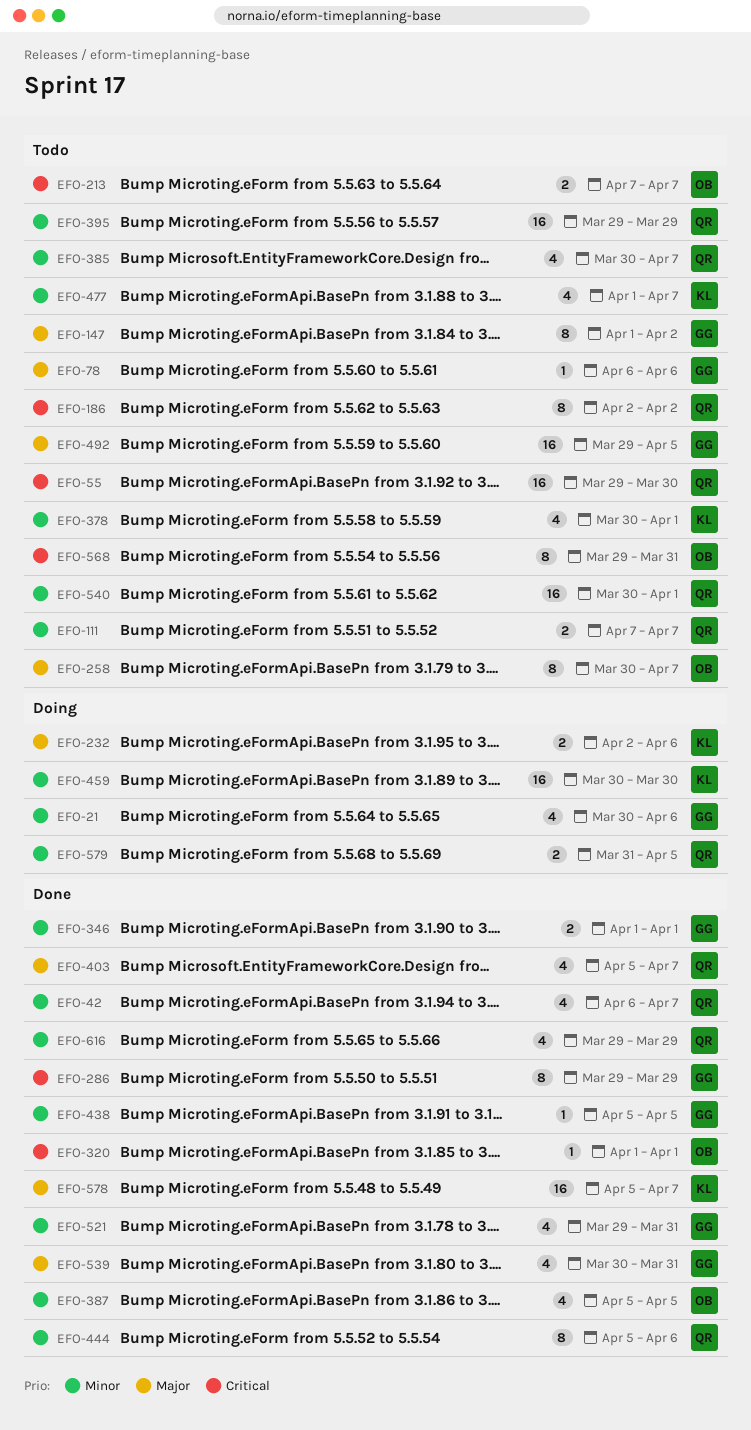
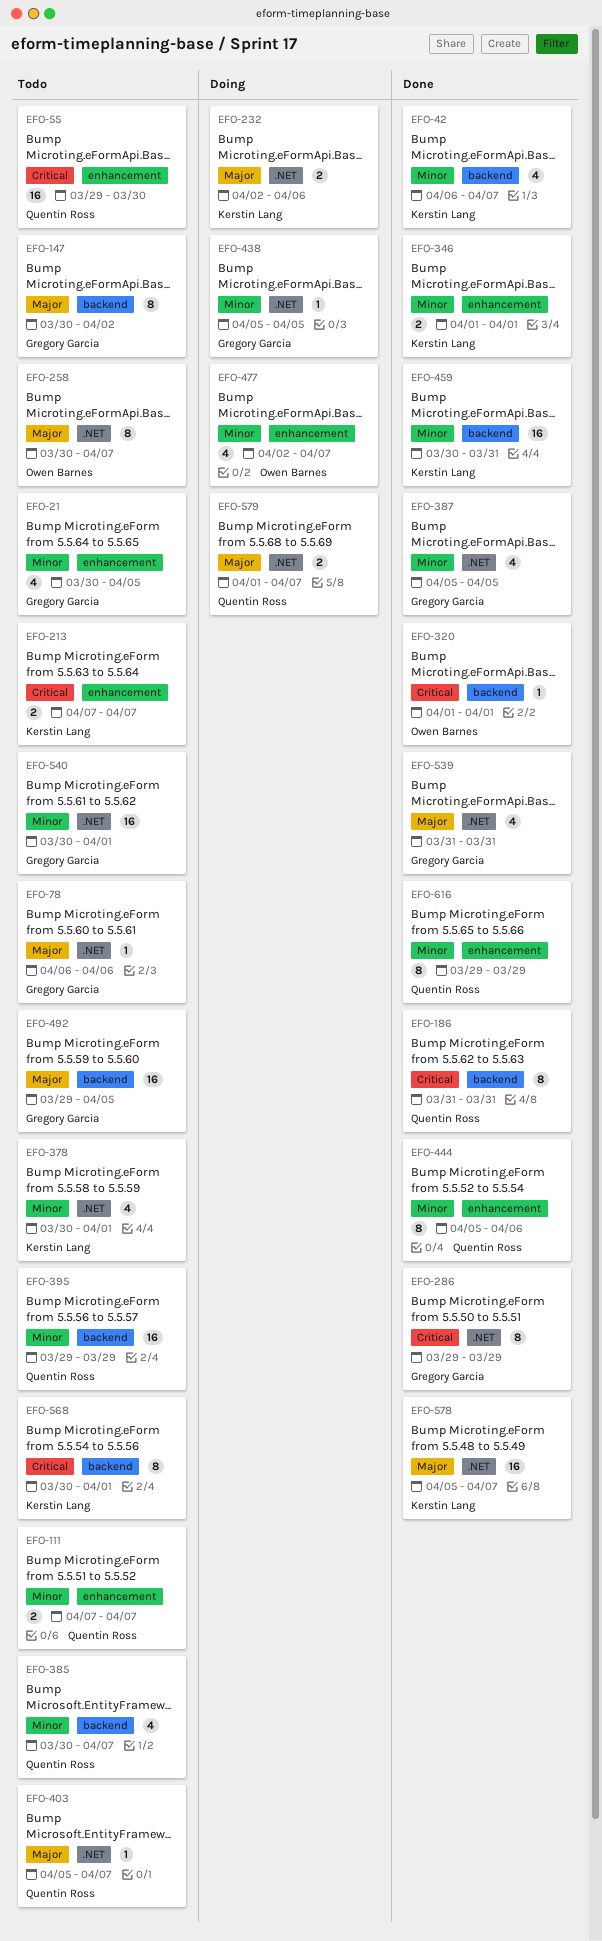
EFO-21, status: Doing -> Todo
EFO-21, due: Apr 6 -> Apr 5
EFO-42, owner: Quentin Ross -> Kerstin Lang
EFO-147, start: Apr 1 -> Mar 30
EFO-186, status: Todo -> Done
EFO-186, start: Apr 2 -> Mar 31
EFO-186, due: Apr 2 -> Mar 31
EFO-213, owner: Owen Barnes -> Kerstin Lang
EFO-346, owner: Gregory Garcia -> Kerstin Lang
EFO-387, owner: Owen Barnes -> Gregory Garcia
EFO-403, status: Done -> Todo
EFO-403, estimate: 4 -> 1
EFO-438, status: Done -> Doing
EFO-459, status: Doing -> Done
EFO-459, due: Mar 30 -> Mar 31
EFO-477, status: Todo -> Doing
EFO-477, owner: Kerstin Lang -> Owen Barnes
EFO-477, start: Apr 1 -> Apr 2
EFO-521: present -> none
EFO-539, start: Mar 30 -> Mar 31
EFO-540, owner: Quentin Ross -> Gregory Garcia
EFO-568, owner: Owen Barnes -> Kerstin Lang
EFO-568, start: Mar 29 -> Mar 30
EFO-568, due: Mar 31 -> Apr 1
EFO-579, priority: Minor -> Major
EFO-579, start: Mar 31 -> Apr 1
EFO-579, due: Apr 5 -> Apr 7
EFO-616, estimate: 4 -> 8

